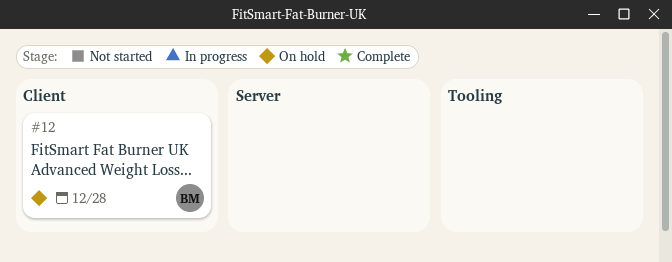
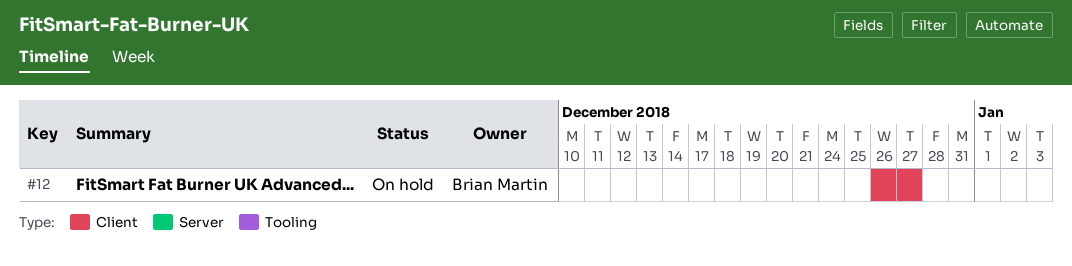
#12, due: Dec 28 -> Dec 27

